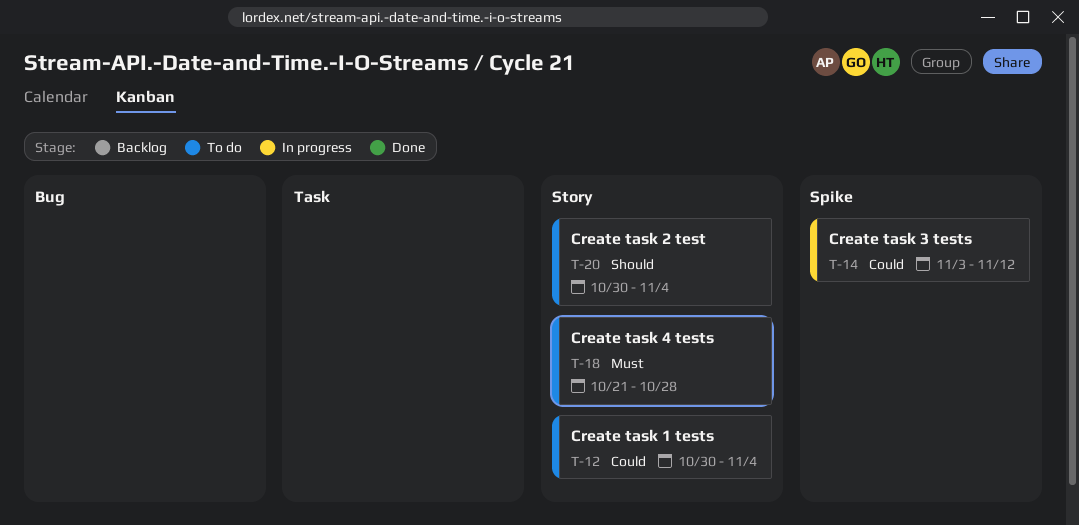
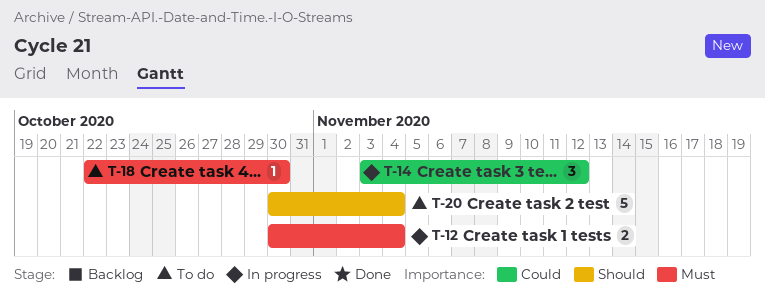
T-12, status: To do -> In progress
T-12, priority: Could -> Must
T-18, start: Oct 21 -> Oct 22
T-18, due: Oct 28 -> Oct 30

